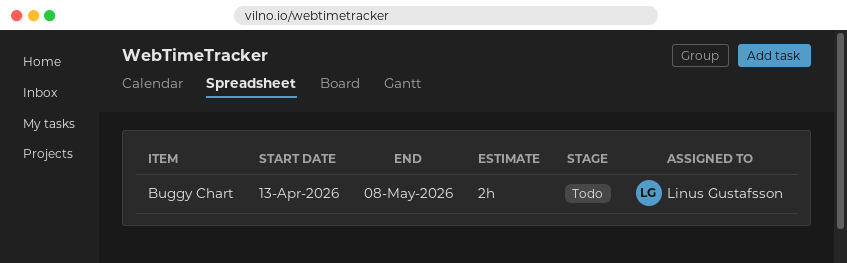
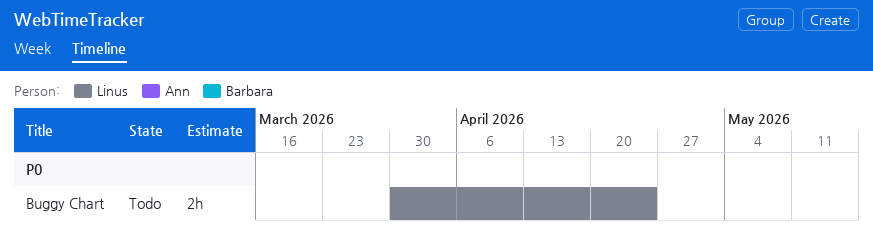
Buggy Chart, start: Apr 13 -> Mar 30
Buggy Chart, due: May 8 -> Apr 24

